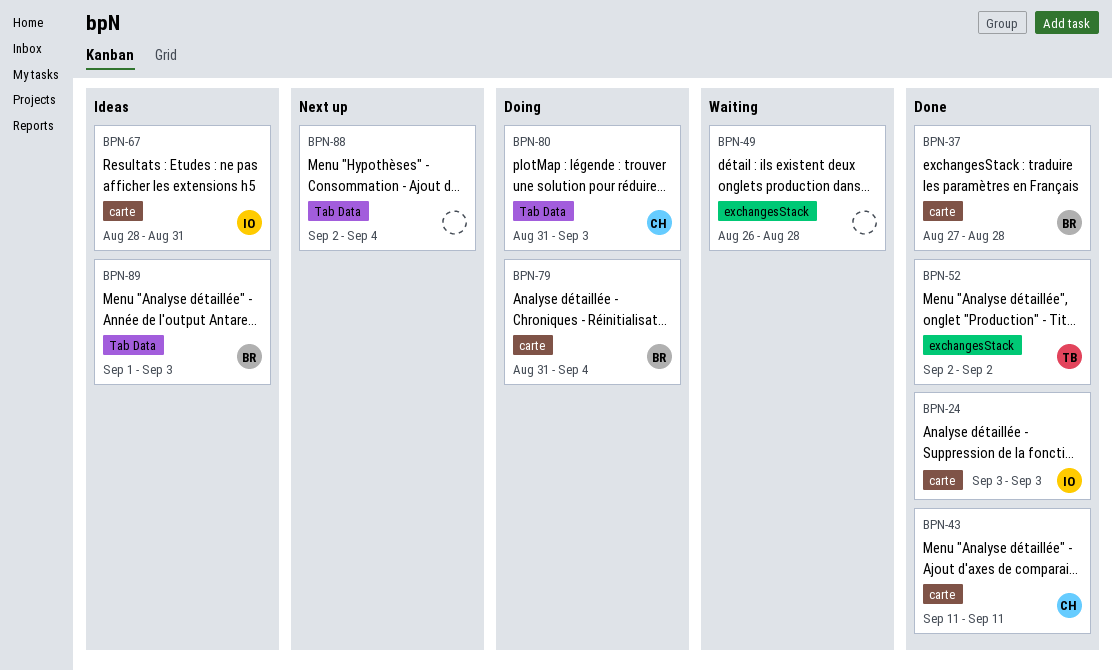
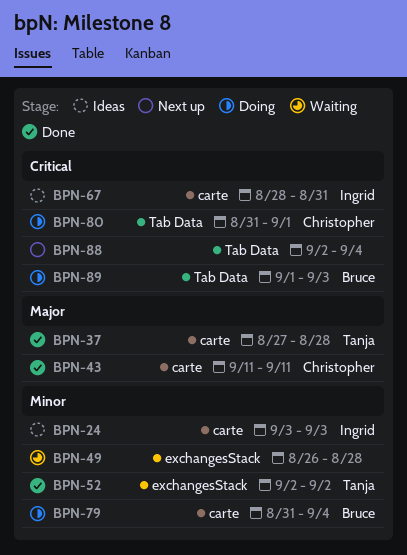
BPN-24, status: Done -> Ideas
BPN-37, owner: Bruce -> Tanja
BPN-80, due: Sep 3 -> Sep 1
BPN-89, status: Ideas -> Doing

